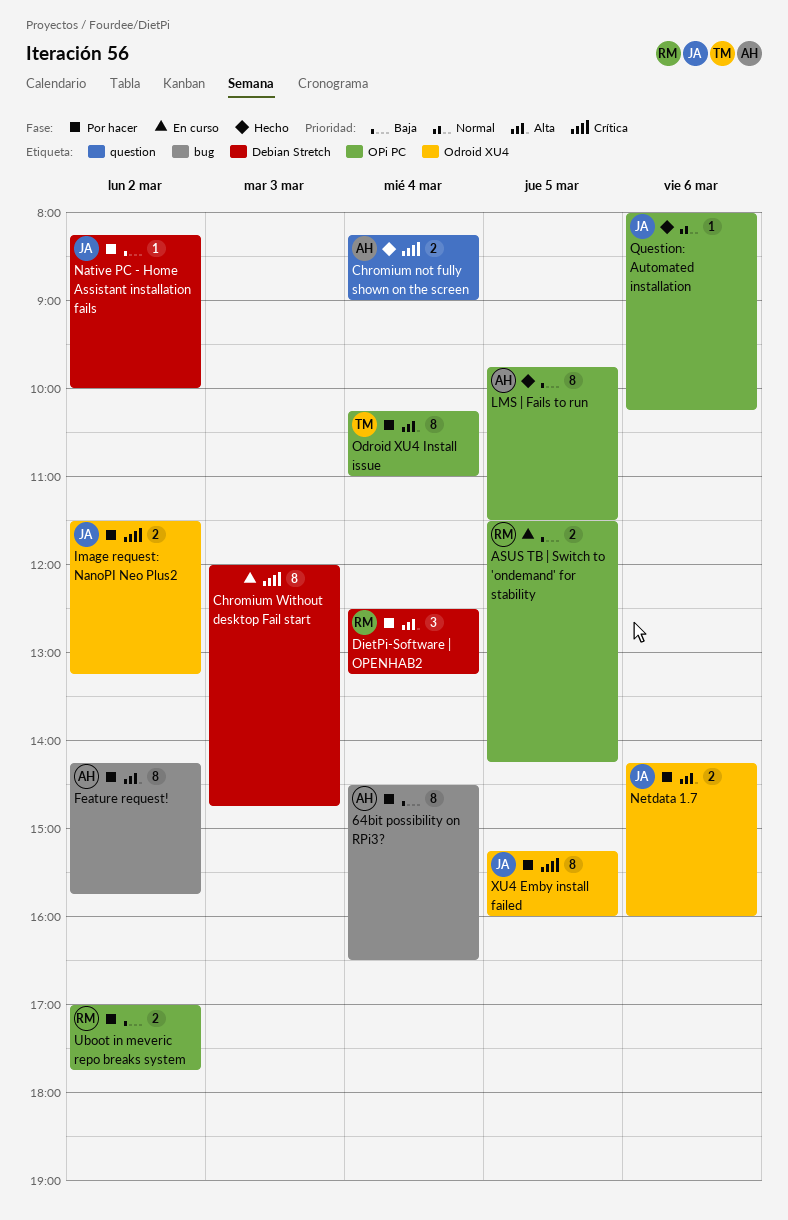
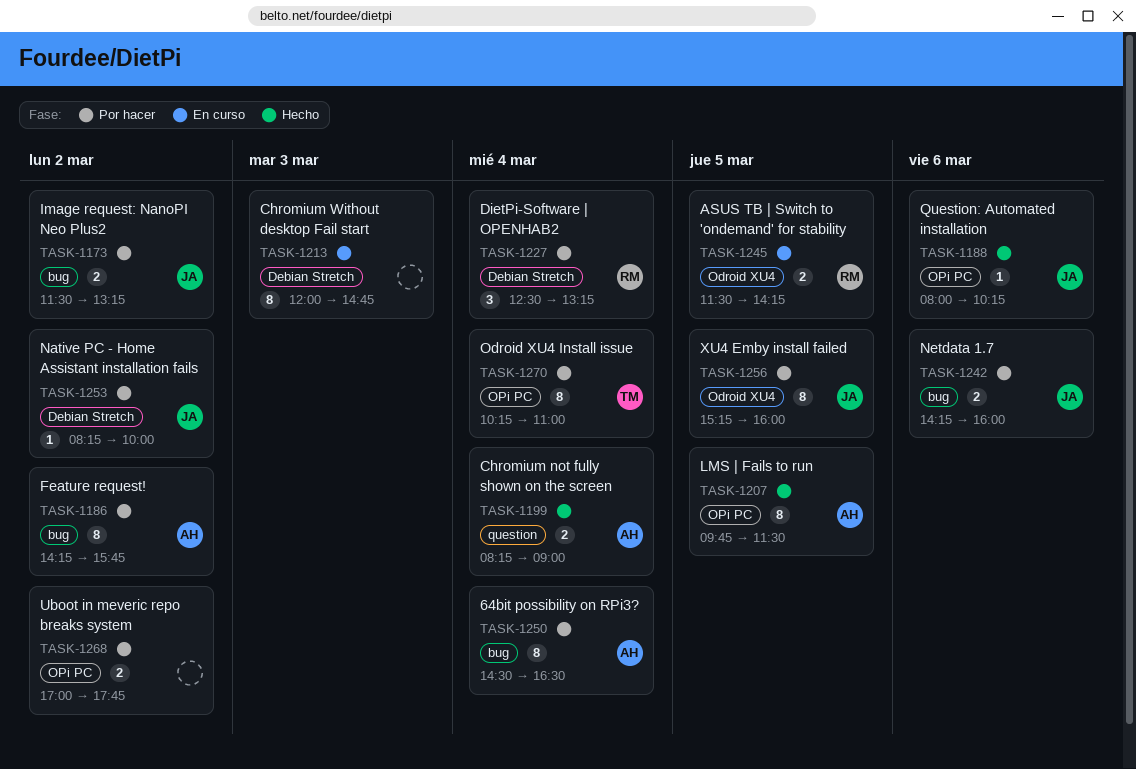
ASUS TB | Switch to 'ondemand' for stability, label: OPi PC -> Odroid XU4
Image request: NanoPI Neo Plus2, label: Odroid XU4 -> bug
Netdata 1.7, label: Odroid XU4 -> bug
Uboot in meveric repo breaks system, owner: RM -> none

